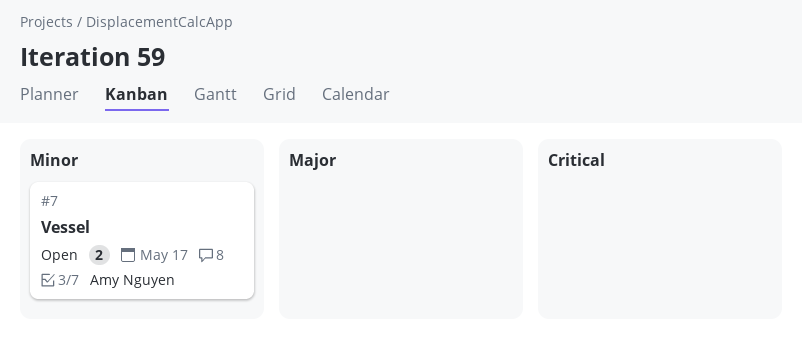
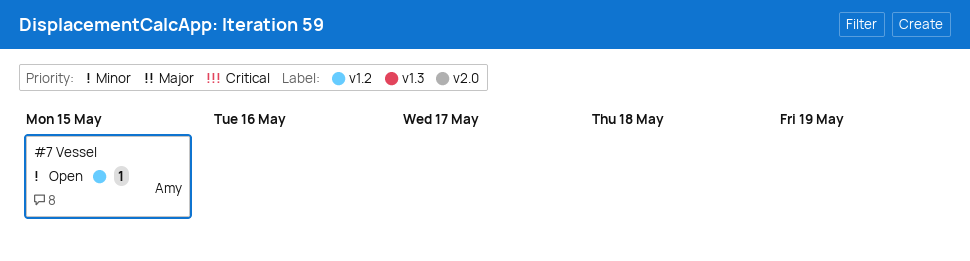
#7, estimate: 2 -> 1
#7, due: May 17 -> May 15

